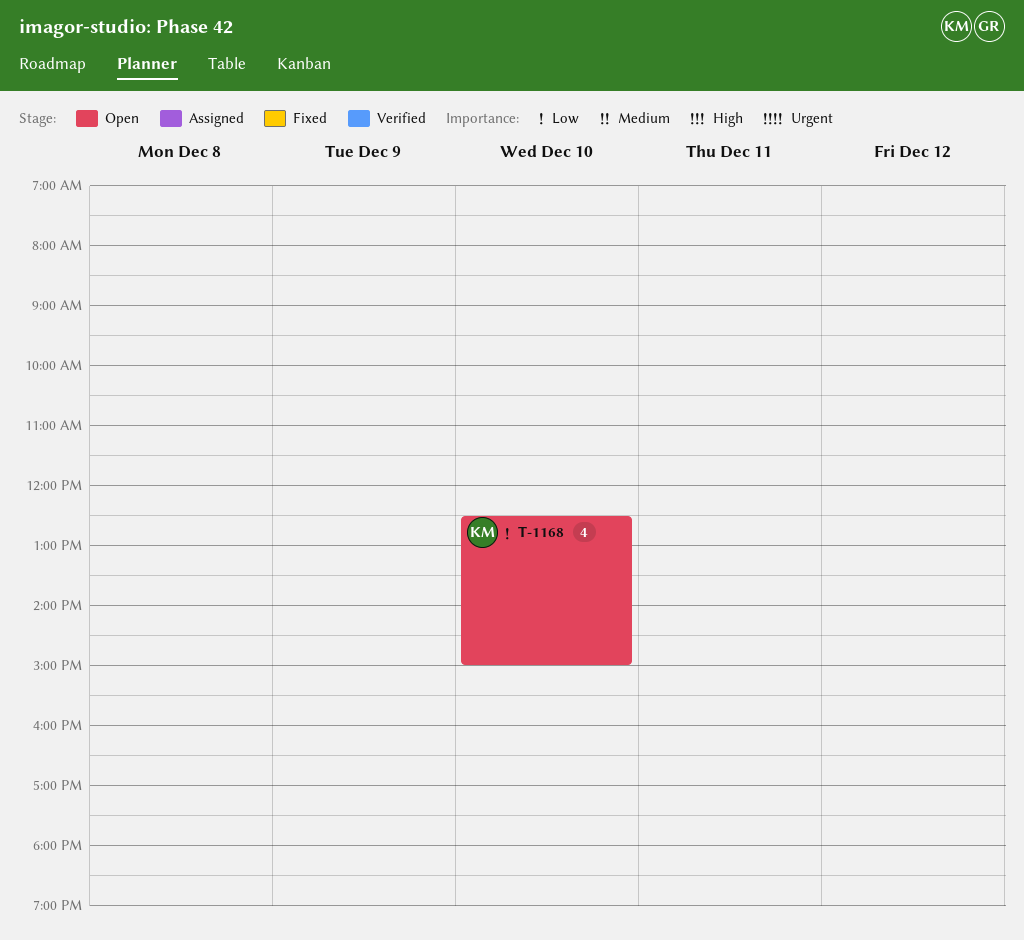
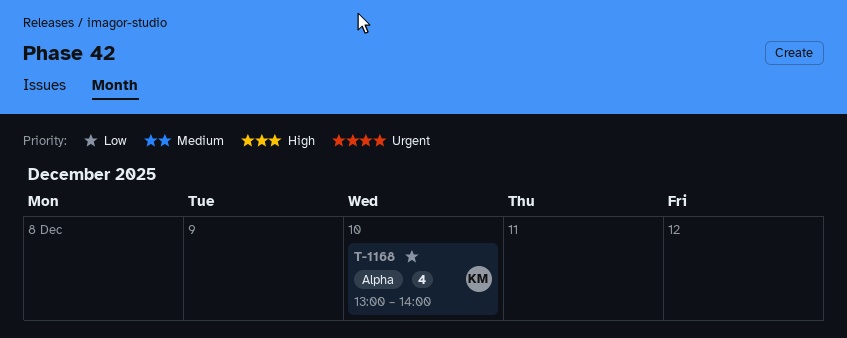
T-1168, begins: 12:30 -> 13:00
T-1168, ends: 15:00 -> 14:00

